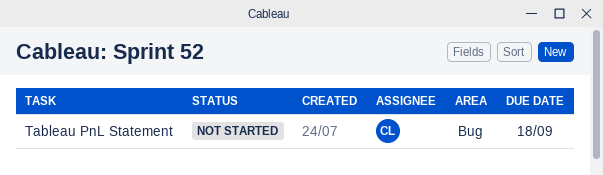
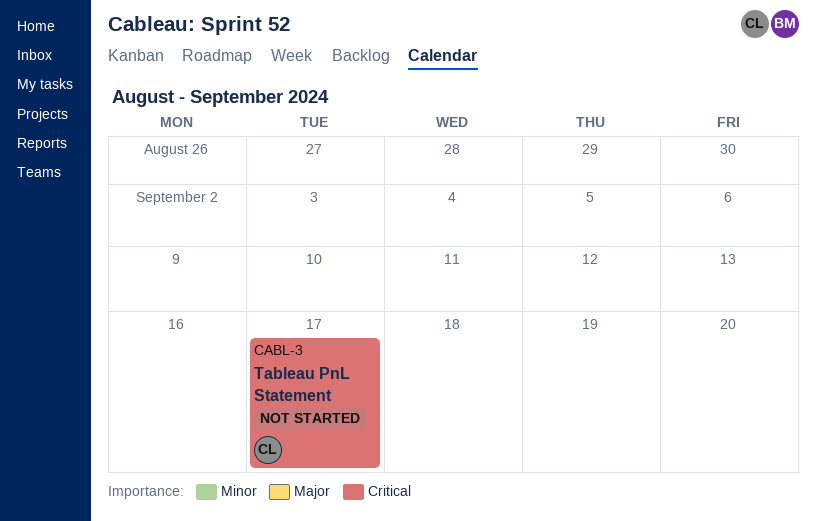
Tableau PnL Statement, due: Sep 18 -> Sep 17

